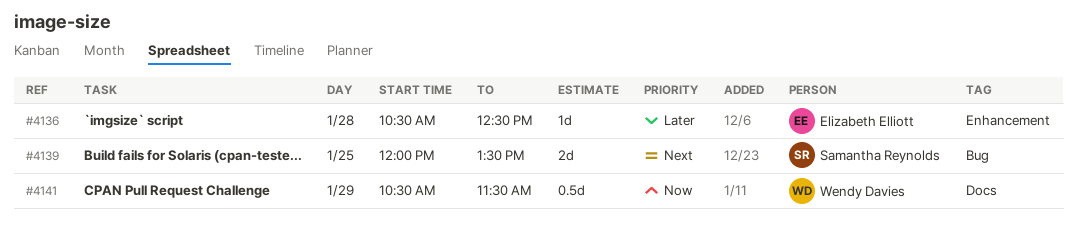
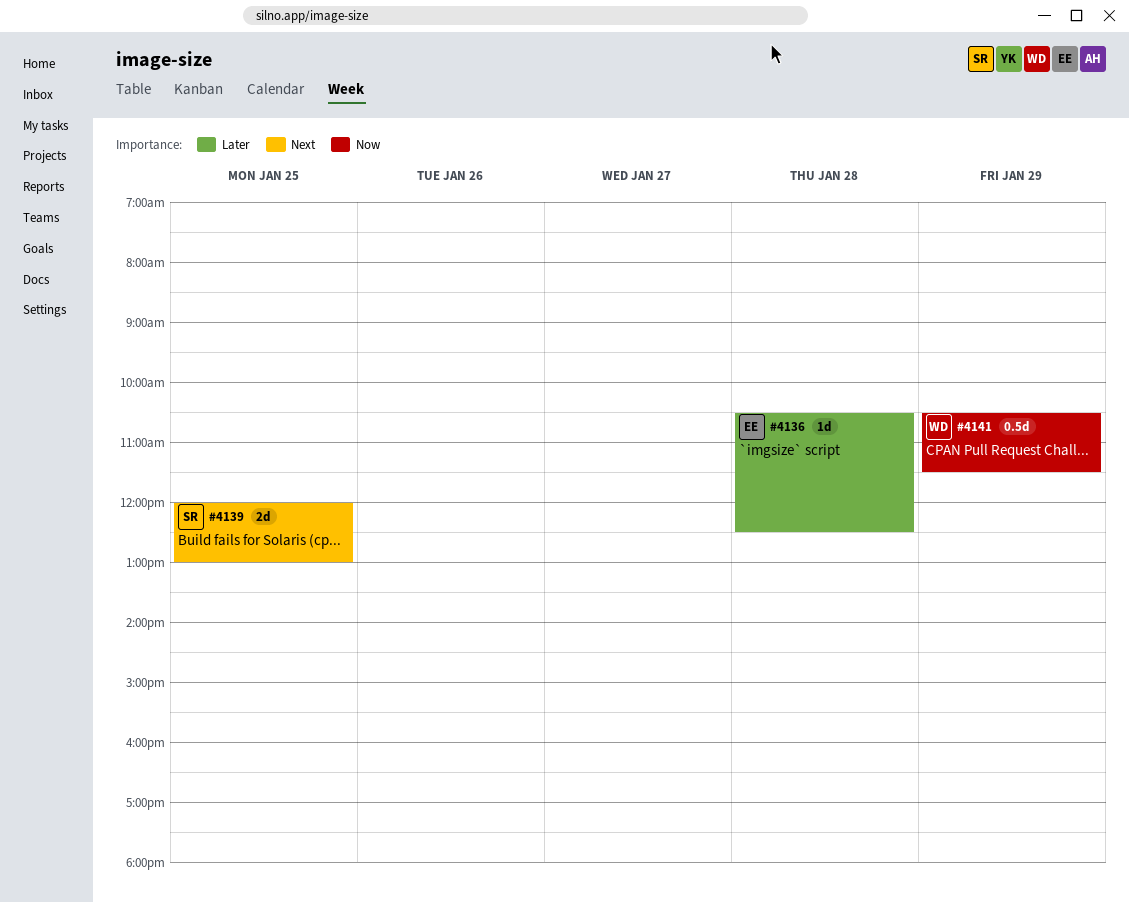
#4139, ends: 13:30 -> 13:00

